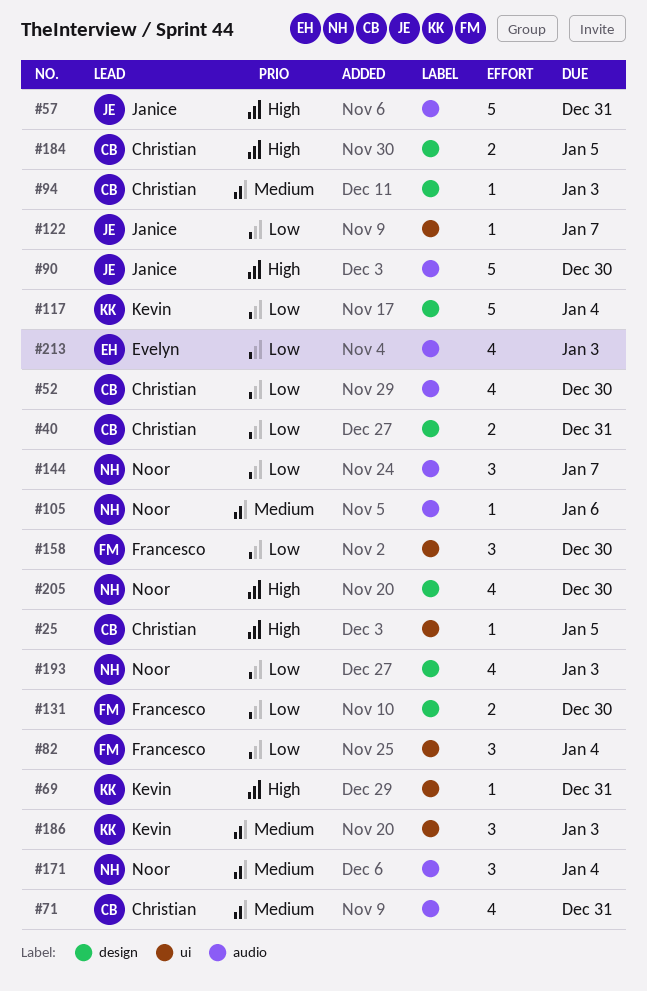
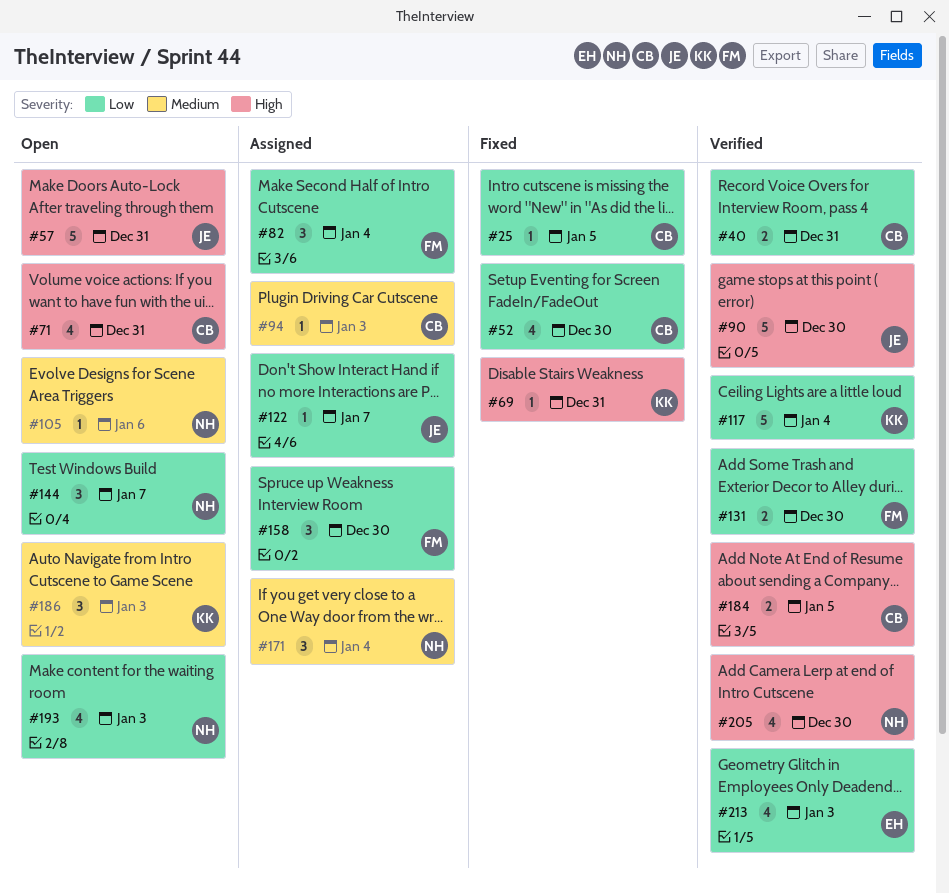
#25, priority: High -> Low
#71, priority: Medium -> High

